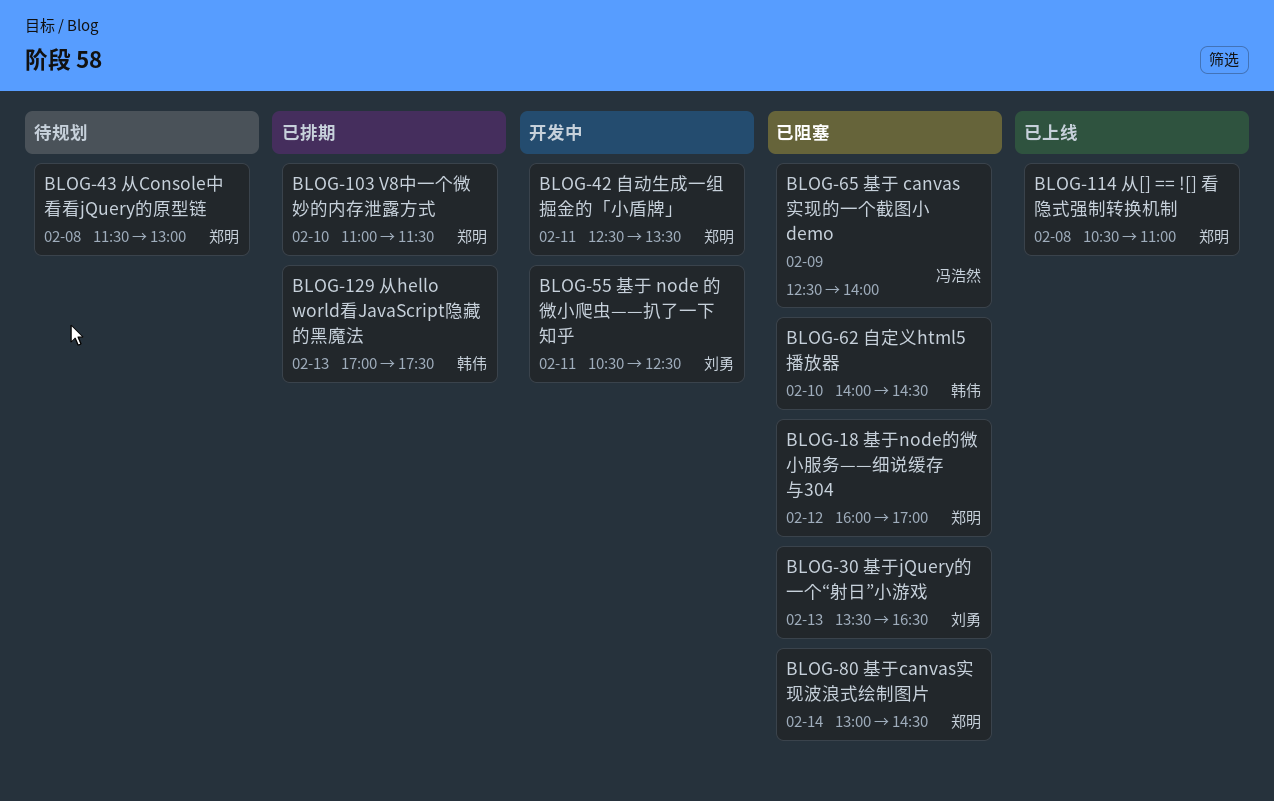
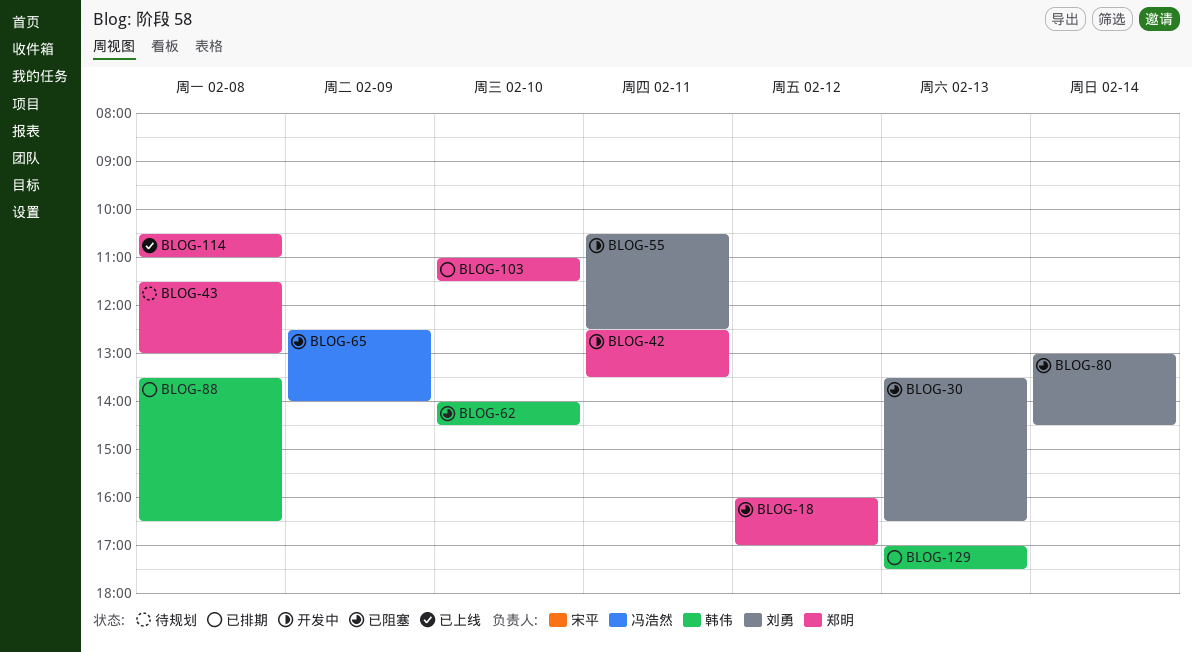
BLOG-80, owner: 郑明 -> 刘勇
BLOG-88: none -> present

